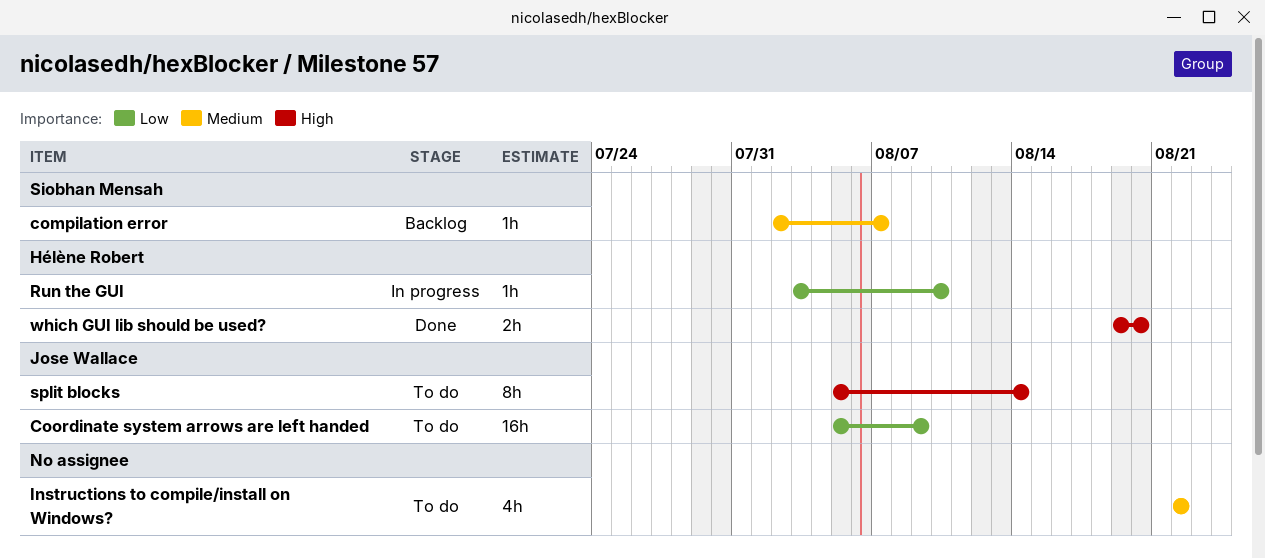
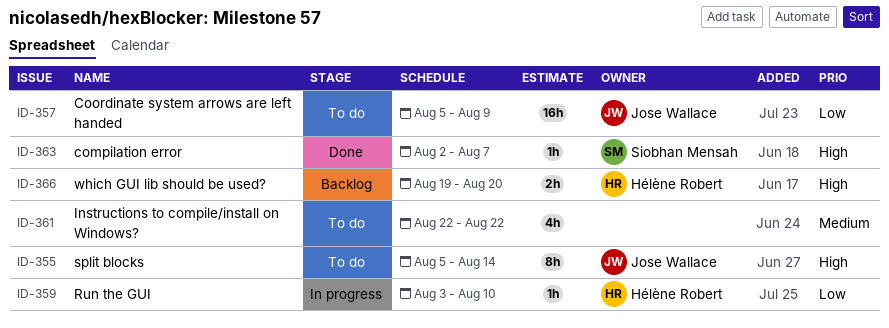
compilation error, status: Backlog -> Done
compilation error, priority: Medium -> High
which GUI lib should be used?, status: Done -> Backlog

